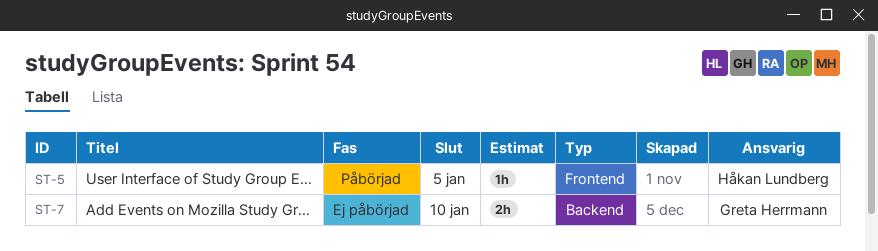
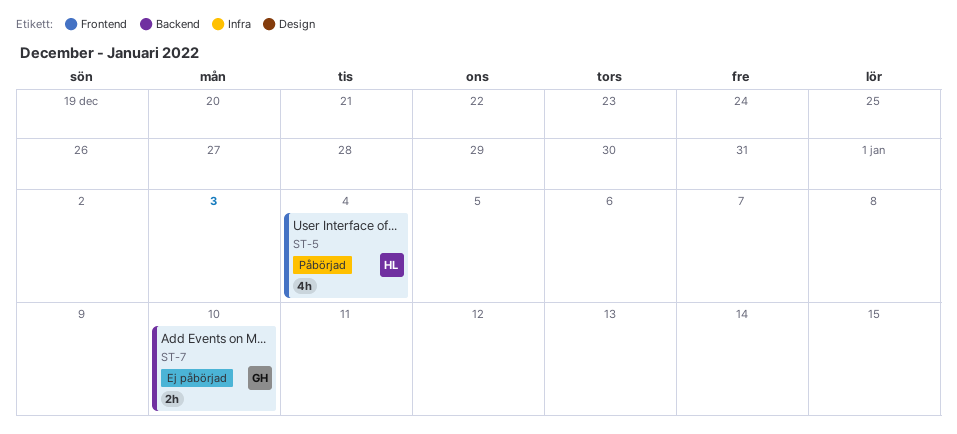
ST-5, estimate: 1h -> 4h
ST-5, due: Jan 5 -> Jan 4

